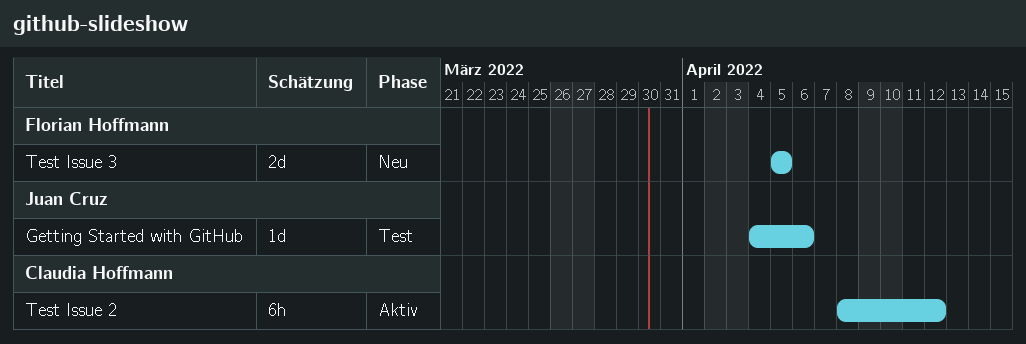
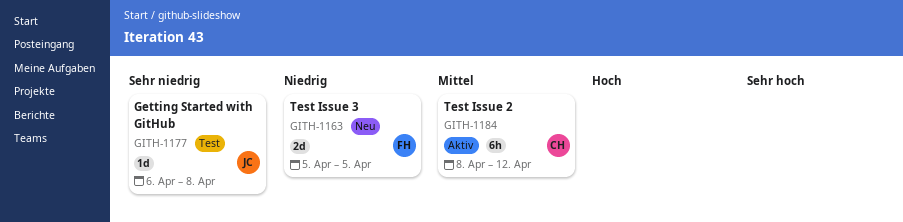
Getting Started with GitHub, start: Apr 4 -> Apr 6
Getting Started with GitHub, due: Apr 6 -> Apr 8

